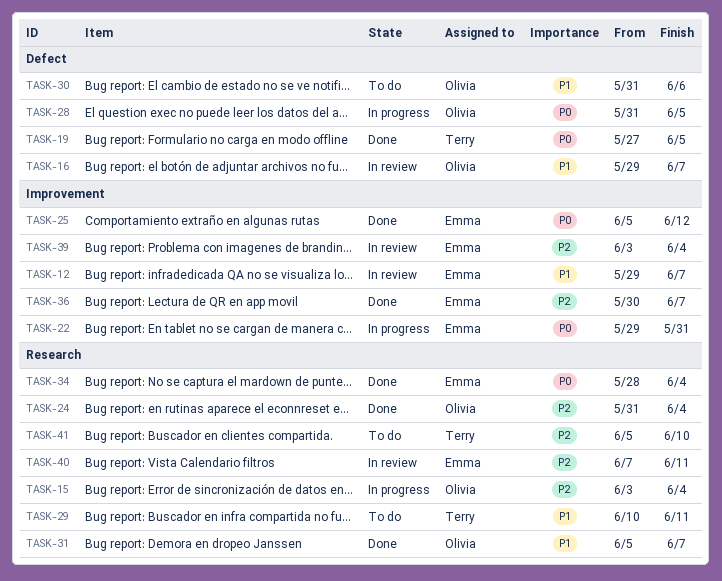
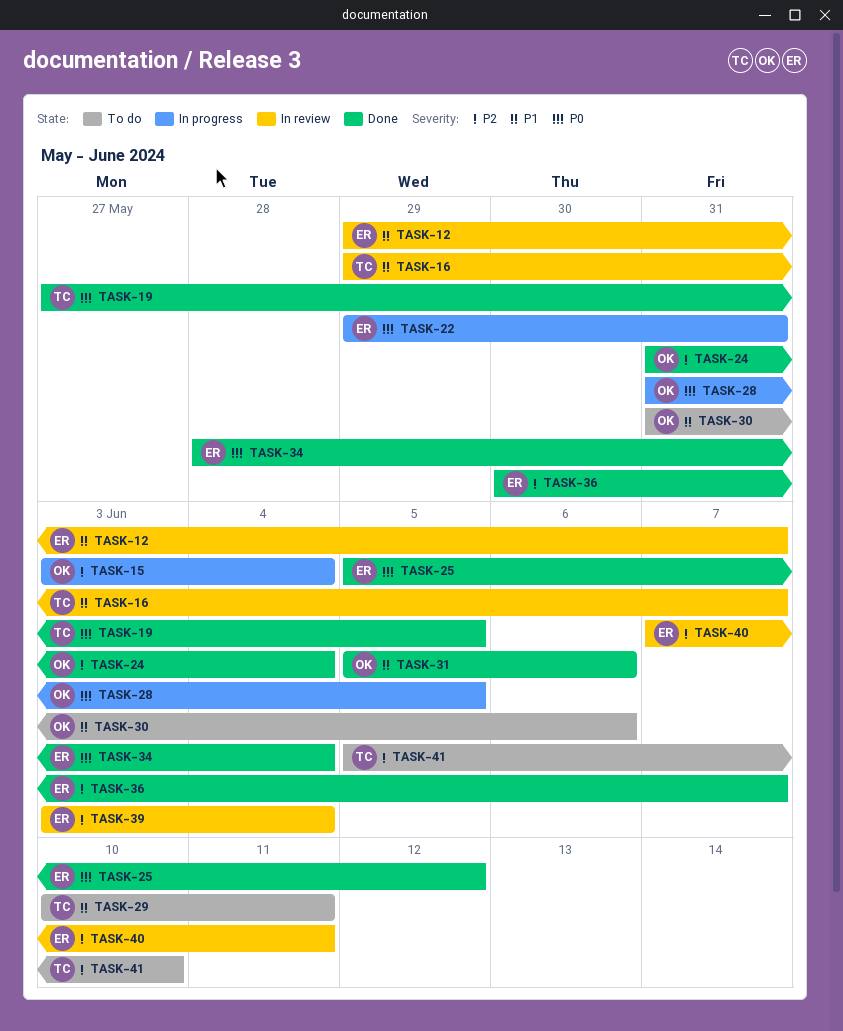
TASK-16, owner: Olivia -> Terry
TASK-31, due: Jun 7 -> Jun 6

